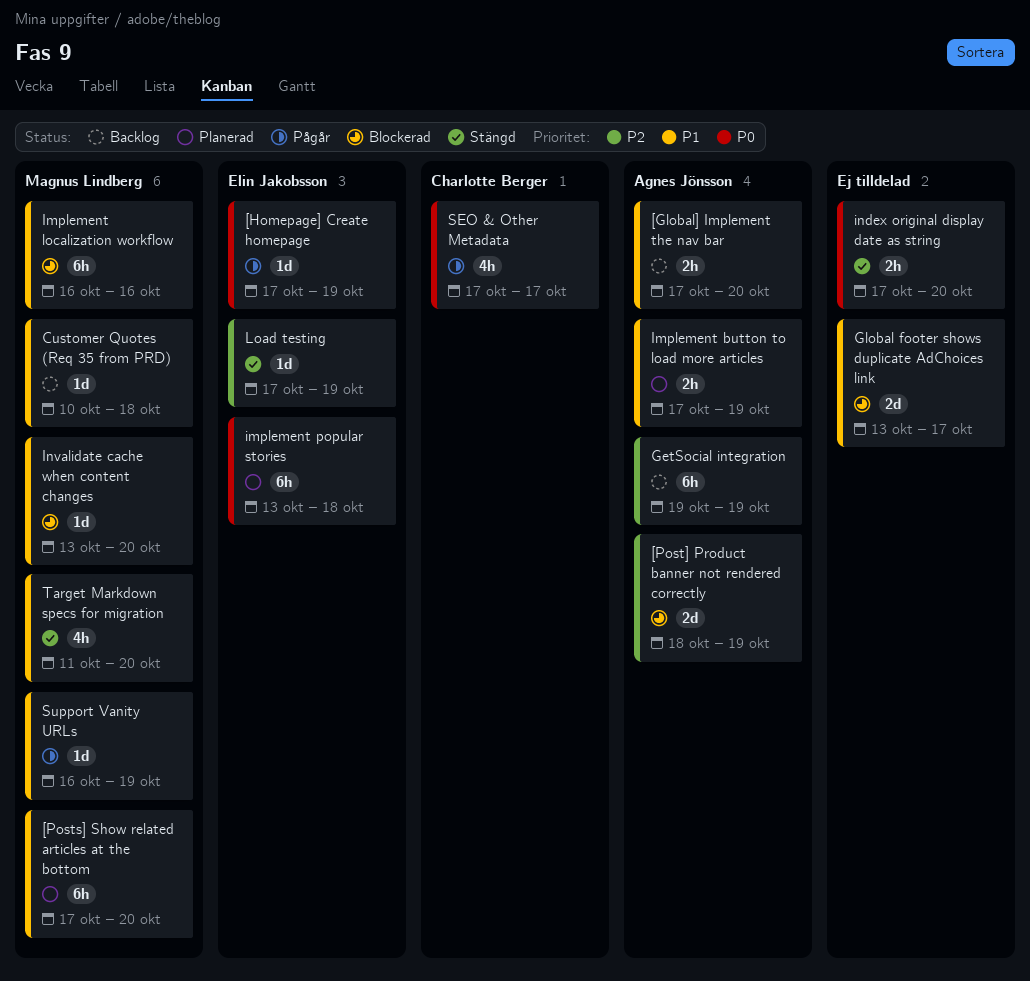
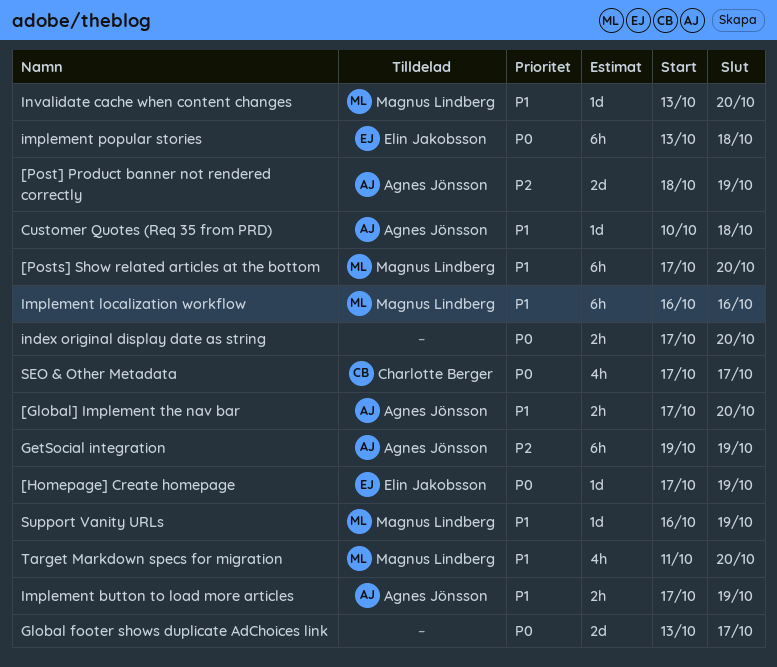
Customer Quotes (Req 35 from PRD), owner: Magnus Lindberg -> Agnes Jönsson
Global footer shows duplicate AdChoices link, priority: P1 -> P0
Load testing: present -> none

